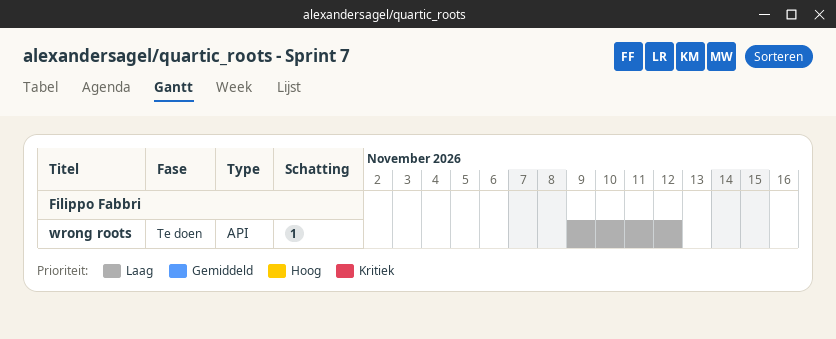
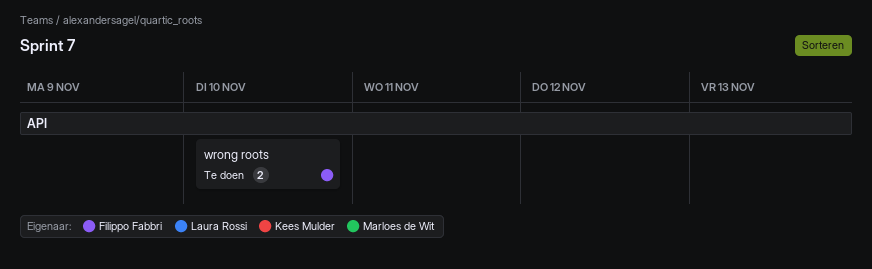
wrong roots, estimate: 1 -> 2
wrong roots, due: Nov 12 -> Nov 10

